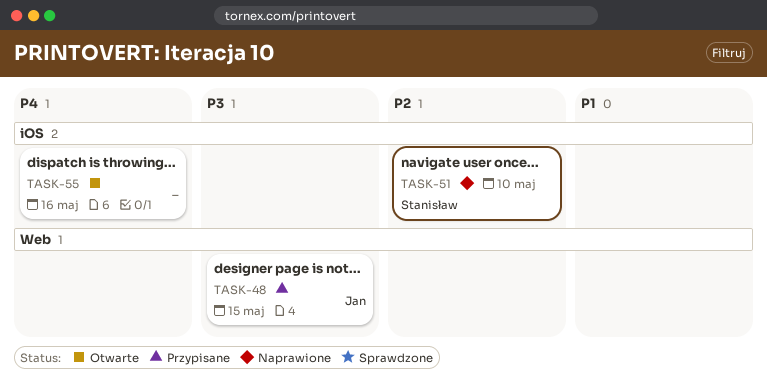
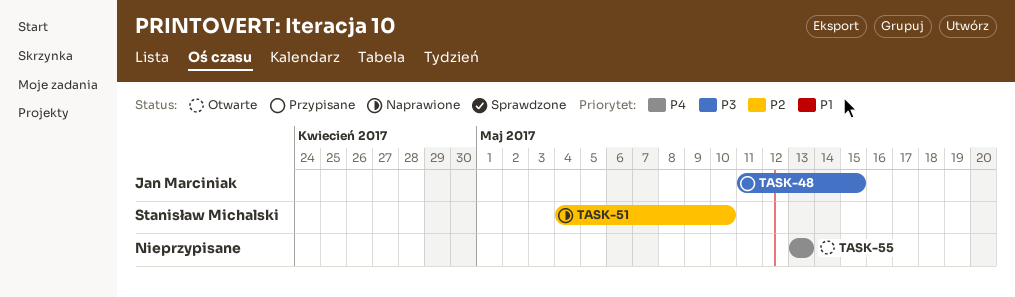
TASK-55, due: May 16 -> May 13

